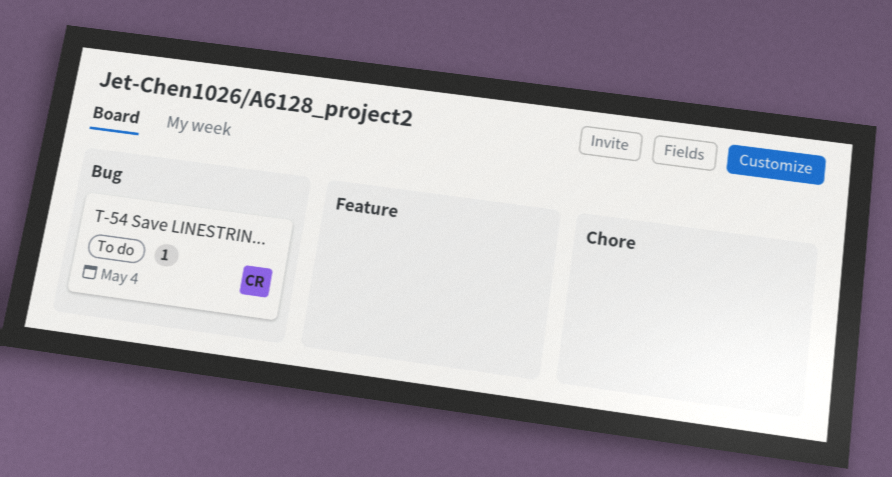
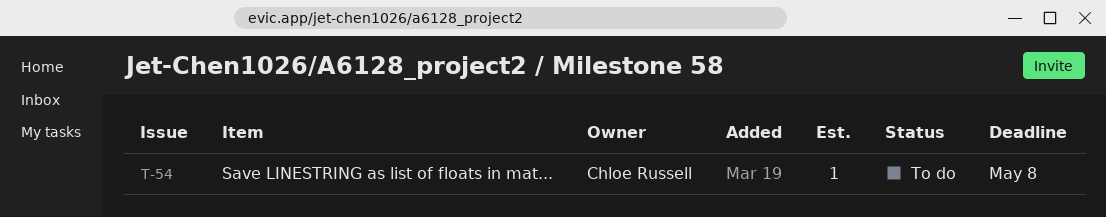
T-54, due: May 4 -> May 8

